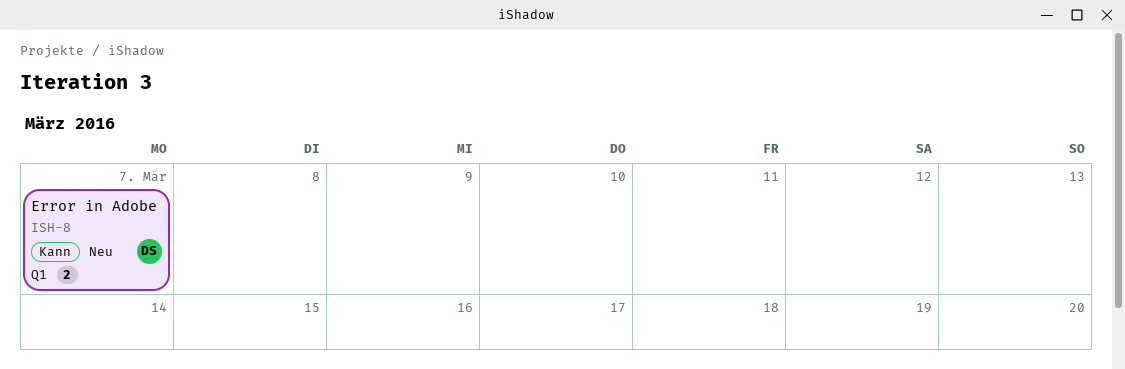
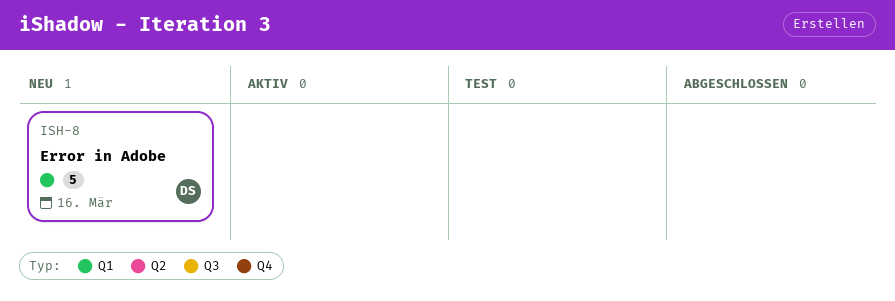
ISH-8, estimate: 2 -> 5
ISH-8, due: Mar 7 -> Mar 16

